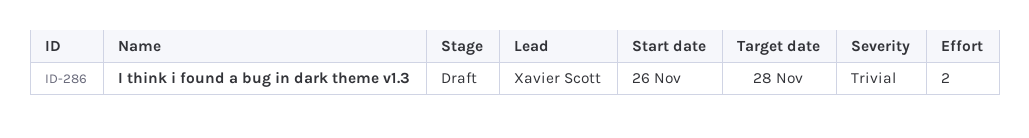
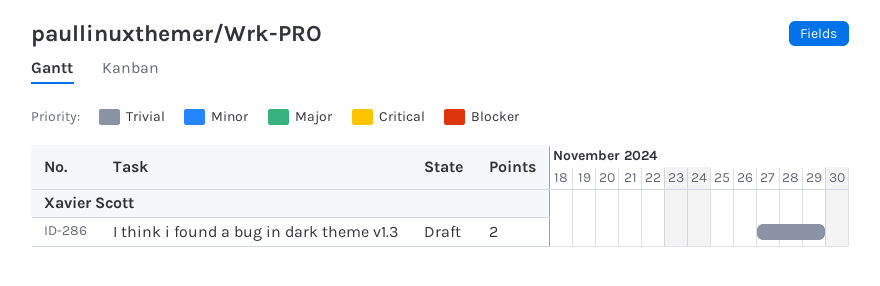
ID-286, start: Nov 26 -> Nov 27
ID-286, due: Nov 28 -> Nov 29

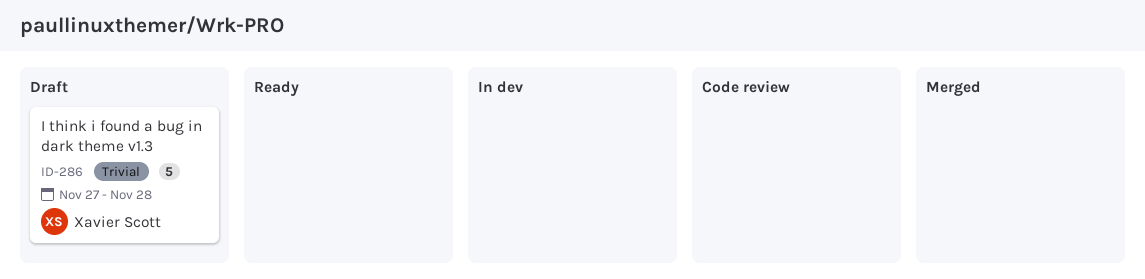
ID-286, estimate: 2 -> 5
ID-286, due: Nov 29 -> Nov 28

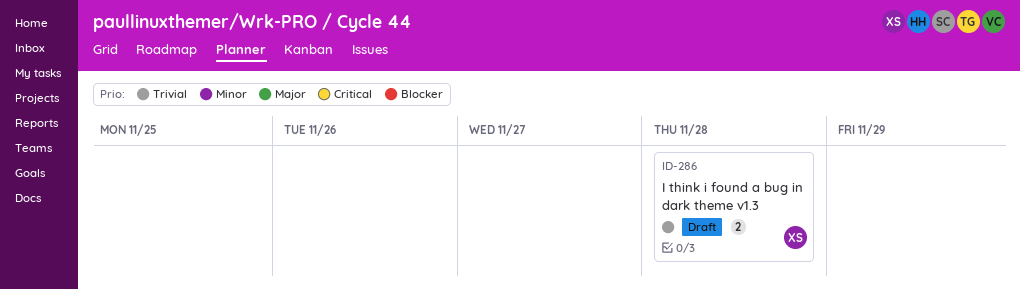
ID-286, estimate: 5 -> 2

